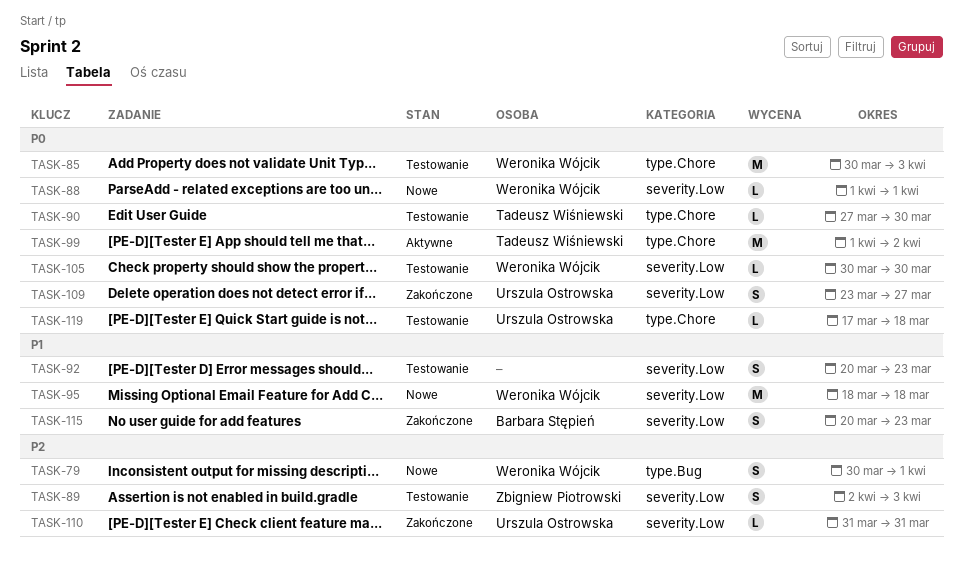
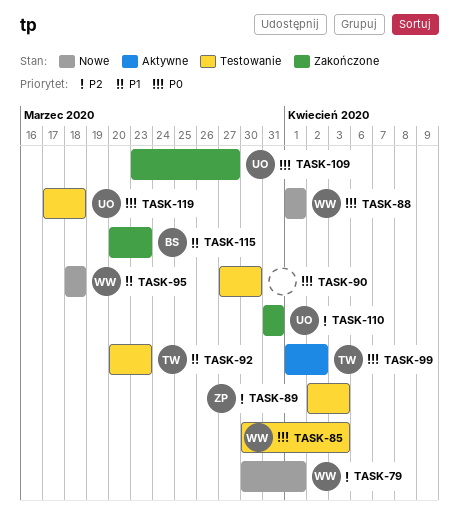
TASK-90, owner: Tadeusz Wiśniewski -> none
TASK-92, owner: none -> Tadeusz Wiśniewski
TASK-105: present -> none

